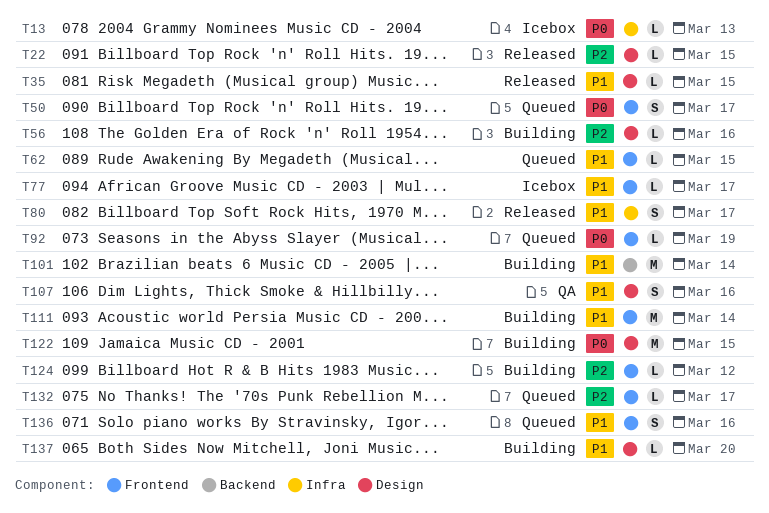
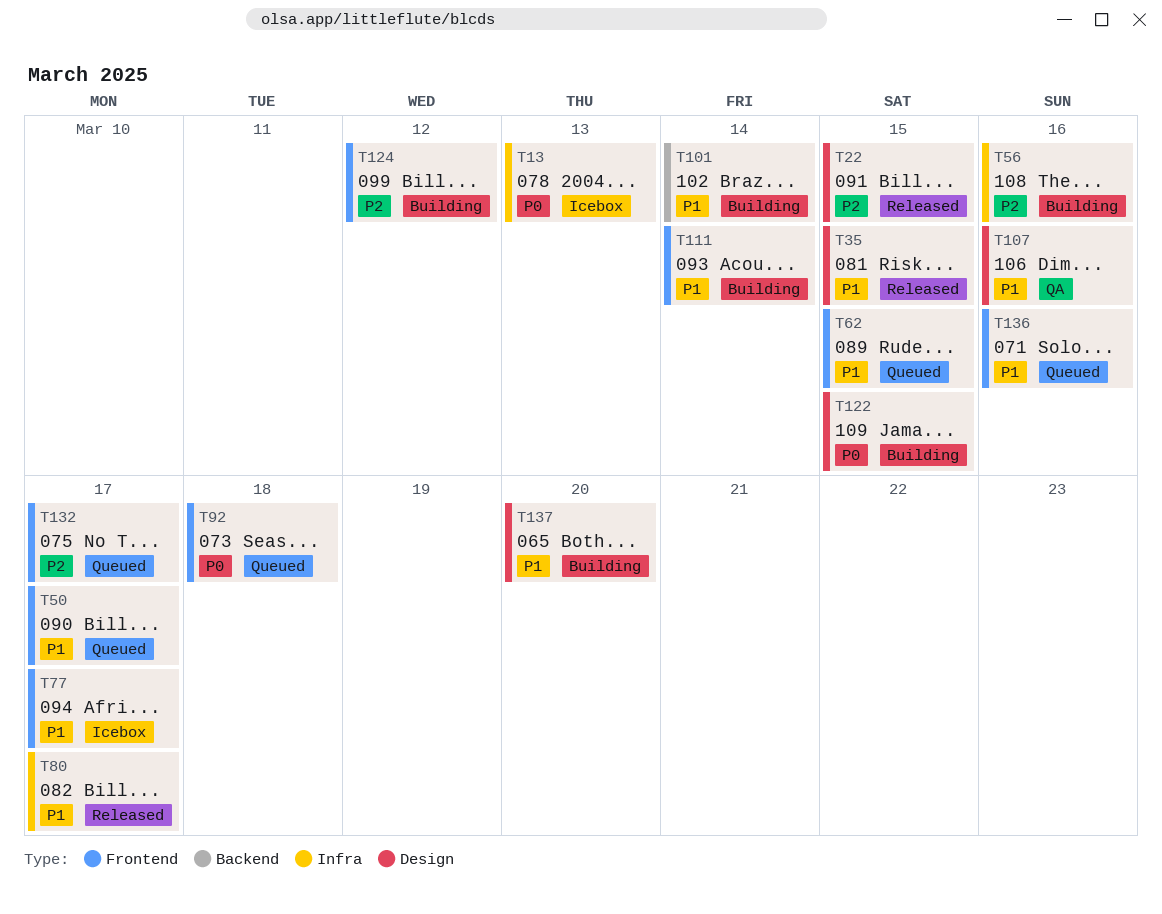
T50, priority: P0 -> P1
T56, label: Design -> Infra
T92, due: Mar 19 -> Mar 18

